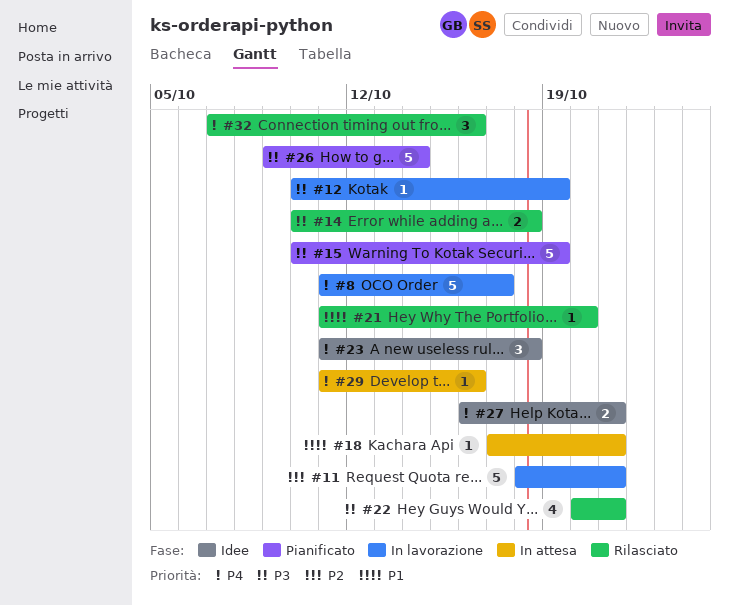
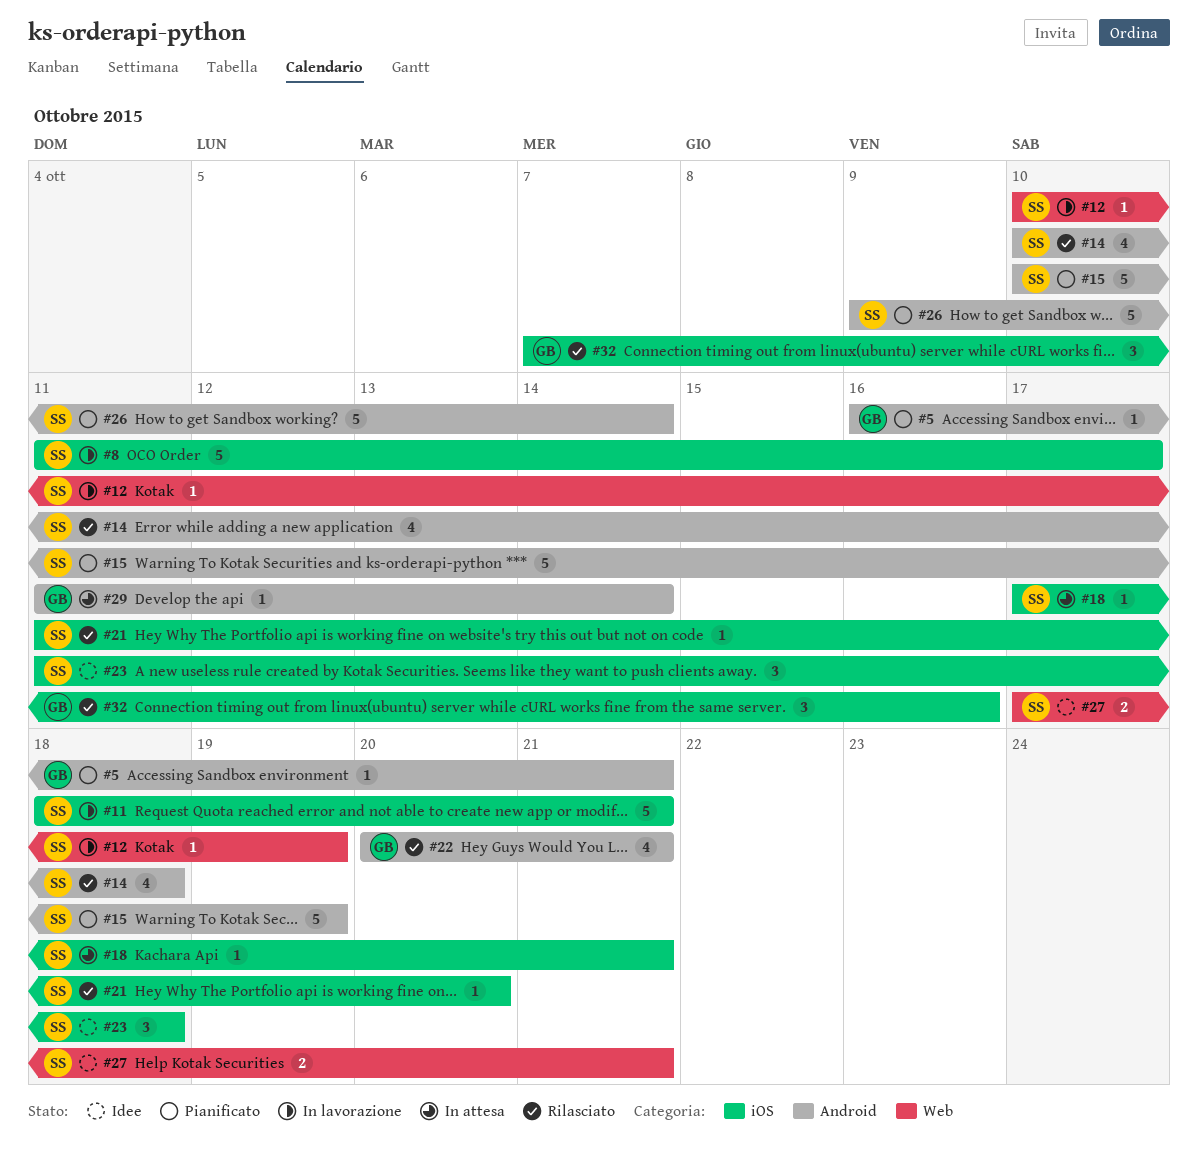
#5: none -> present
#14, estimate: 2 -> 4
#27, start: Oct 16 -> Oct 17
#29, due: Oct 16 -> Oct 14

